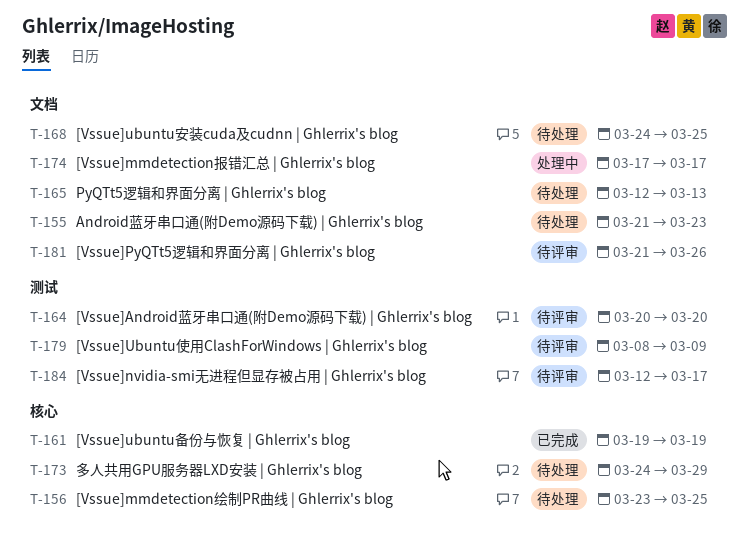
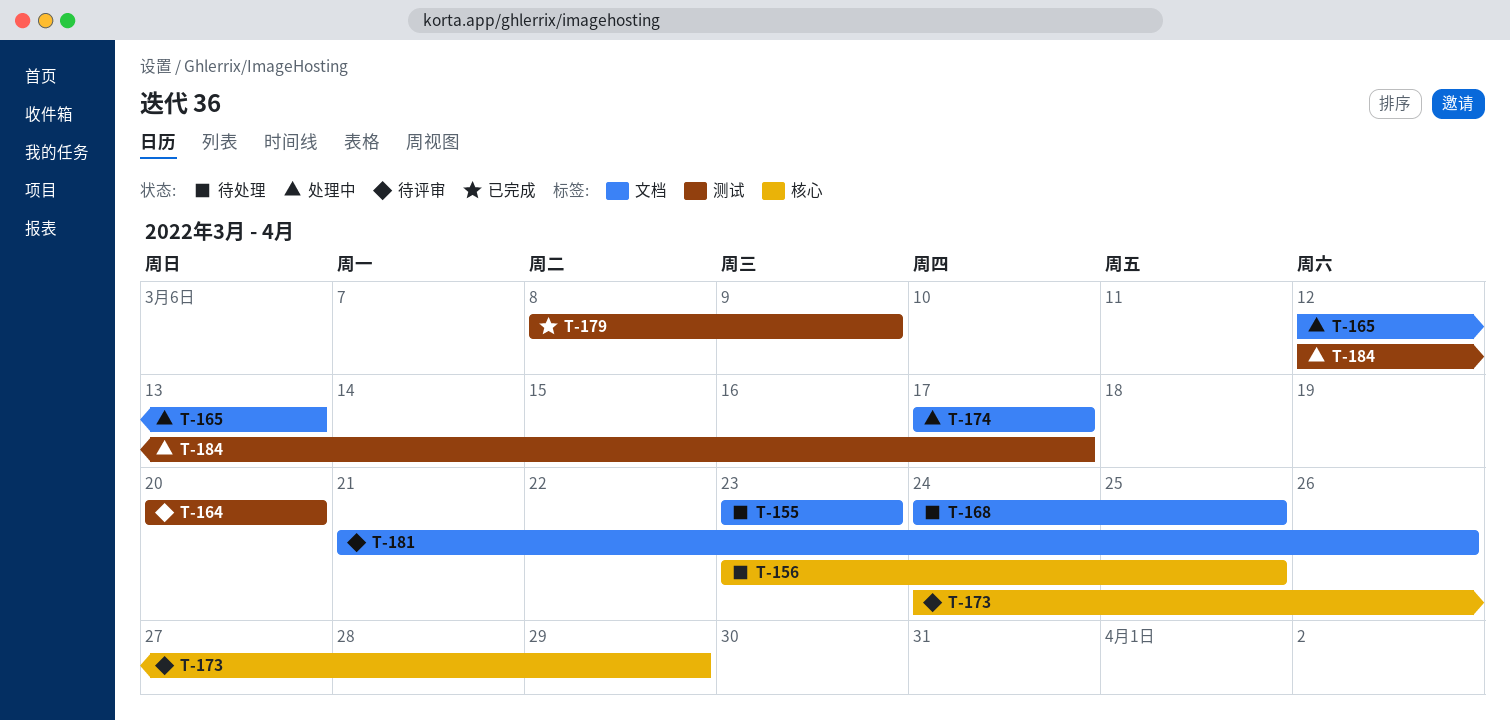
T-155, start: Mar 21 -> Mar 23
T-161: present -> none
T-165, status: 待处理 -> 处理中
T-173, status: 待处理 -> 待评审
T-179, status: 待评审 -> 已完成
T-184, status: 待评审 -> 处理中

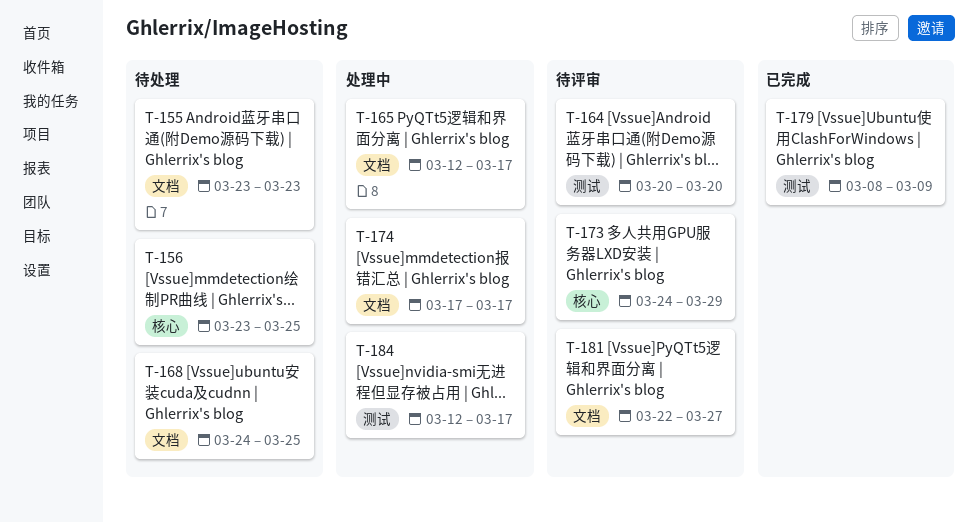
T-165, due: Mar 13 -> Mar 17
T-181, start: Mar 21 -> Mar 22
T-181, due: Mar 26 -> Mar 27

